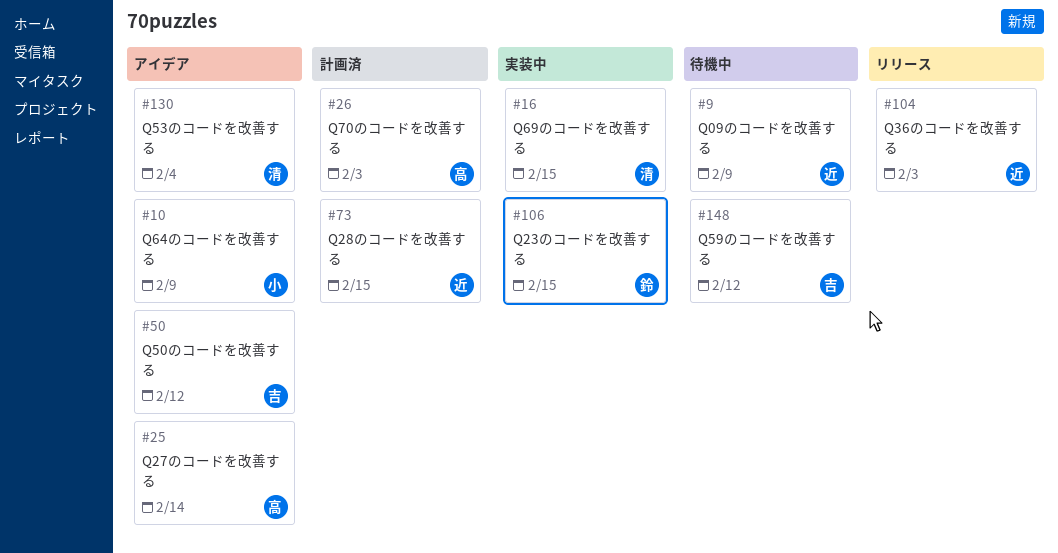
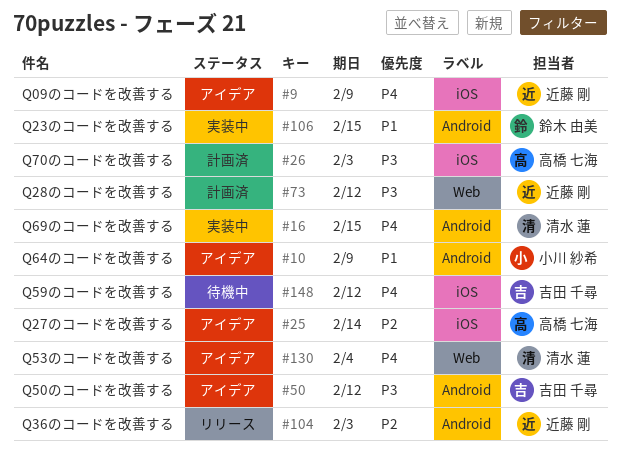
#9, status: 待機中 -> アイデア
#73, due: Feb 15 -> Feb 12

